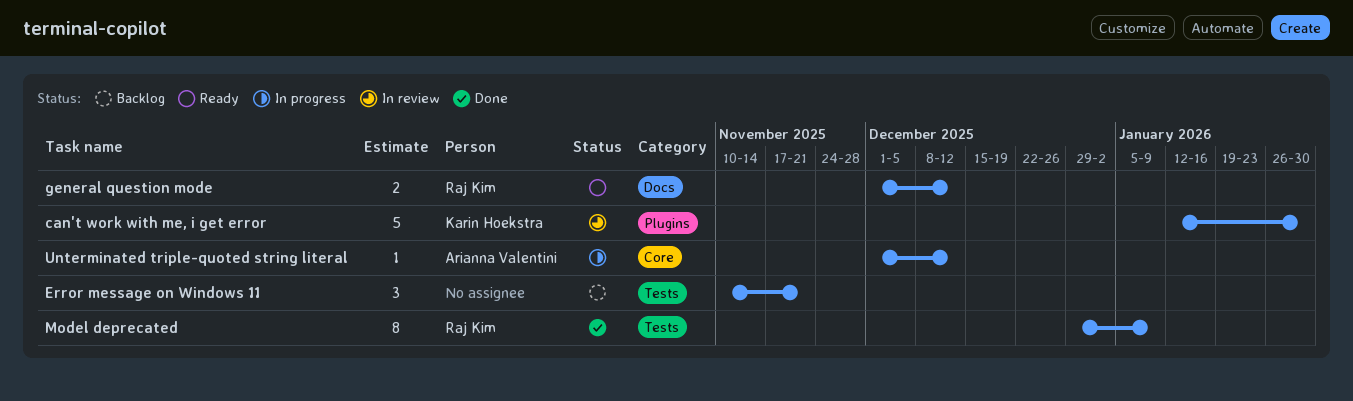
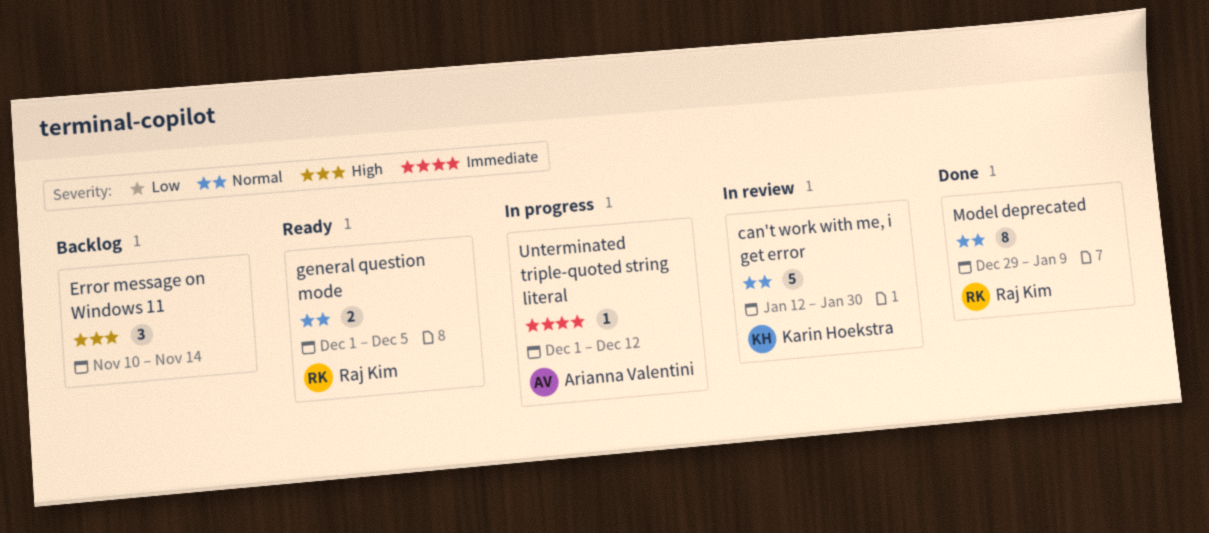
Error message on Windows 11, due: Nov 21 -> Nov 14
general question mode, due: Dec 12 -> Dec 5

